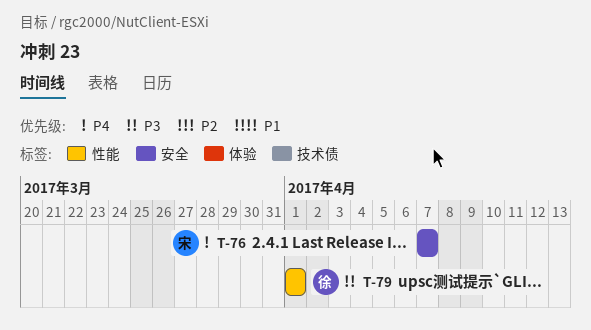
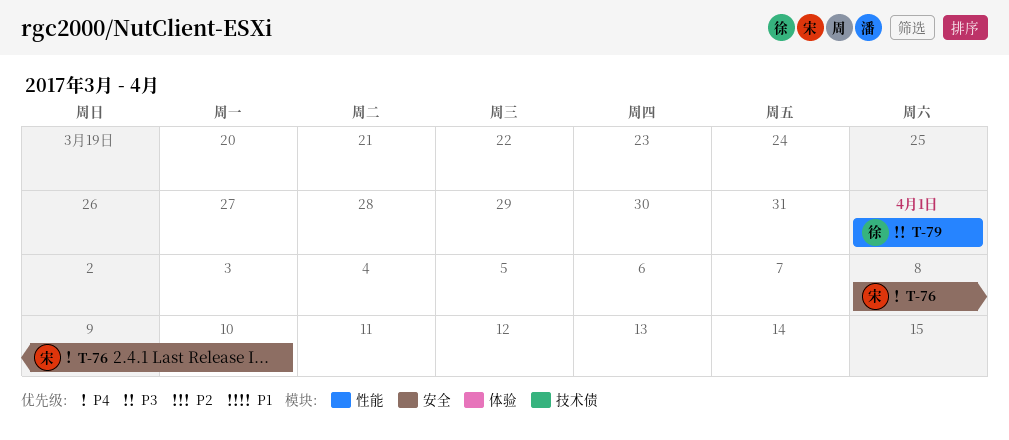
T-76, start: Apr 7 -> Apr 8
T-76, due: Apr 7 -> Apr 10

